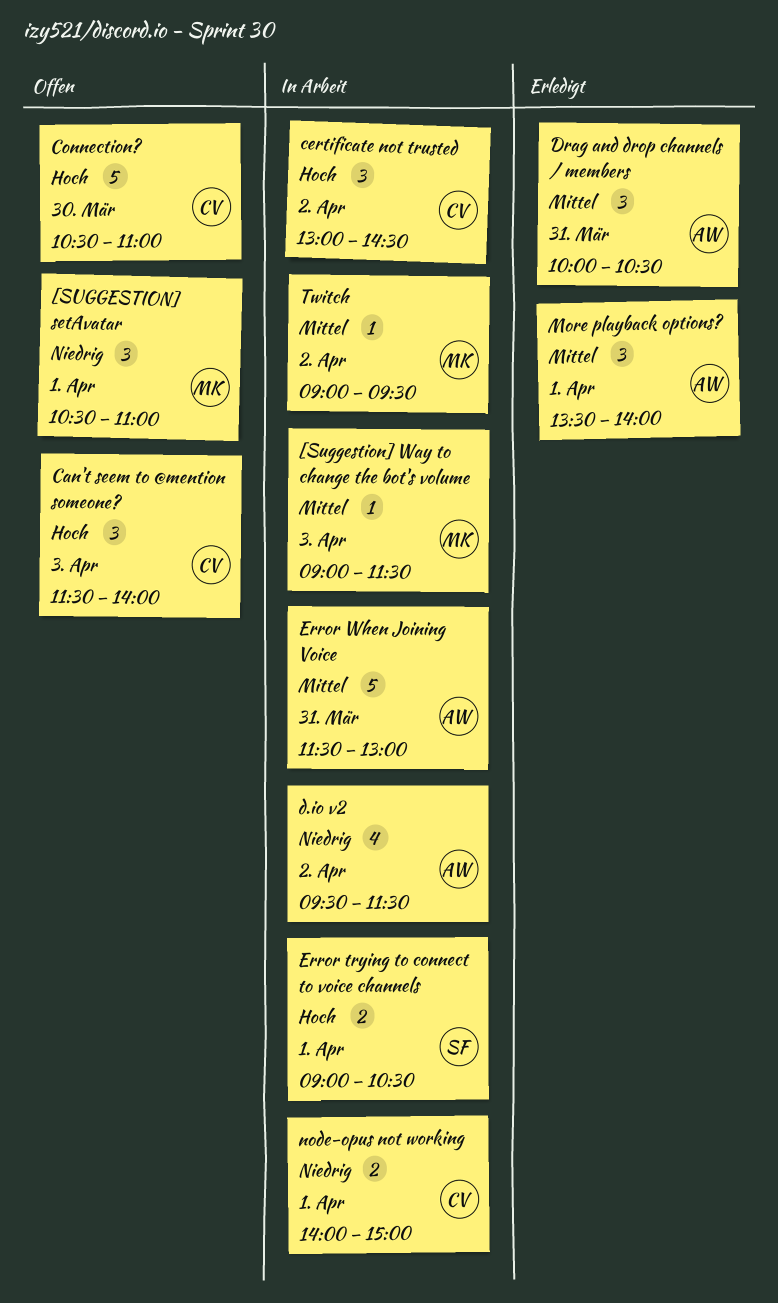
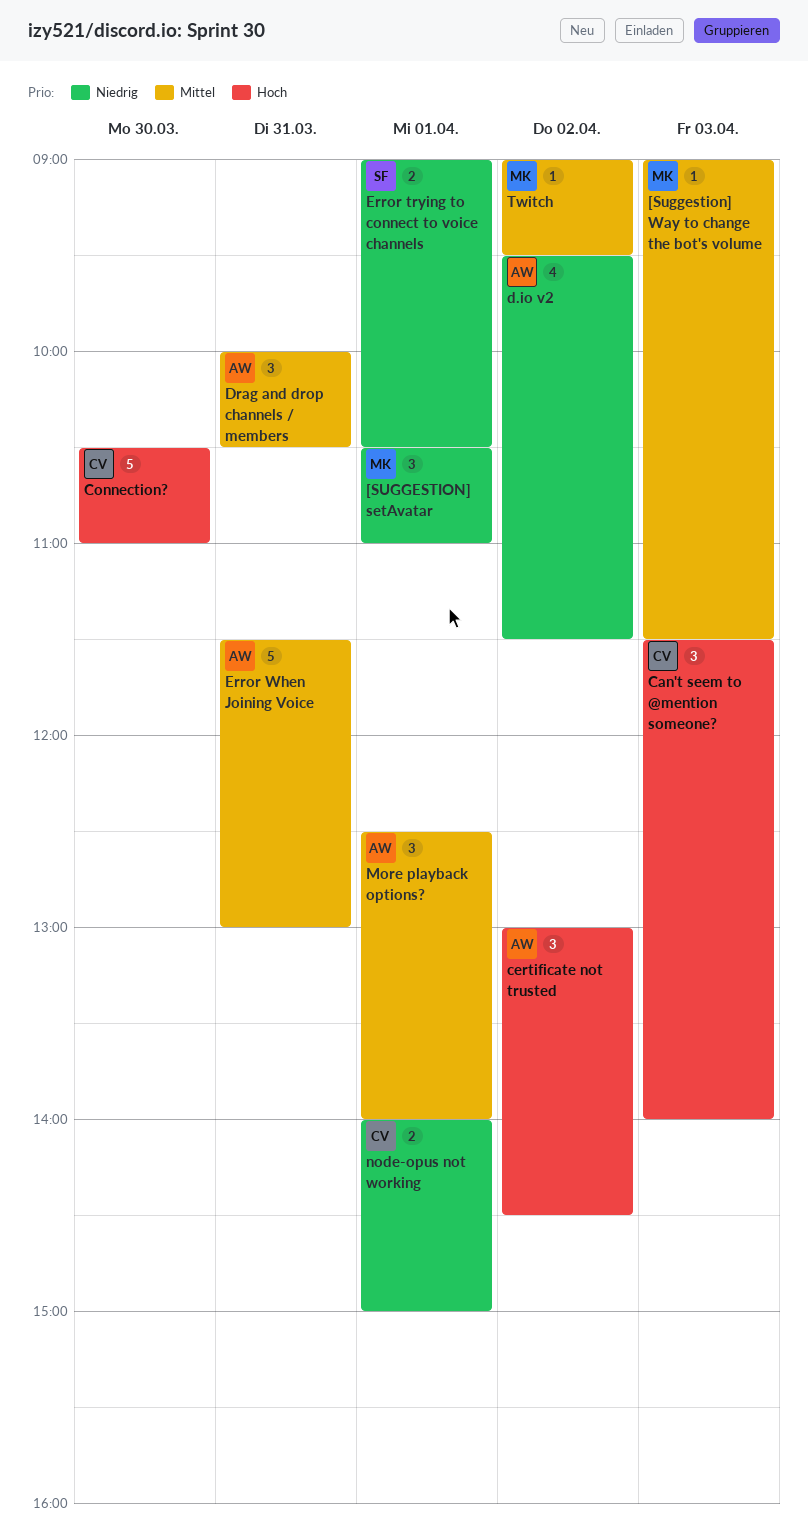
certificate not trusted, owner: CV -> AW
Error trying to connect to voice channels, priority: Hoch -> Niedrig
More playback options?, begins: 13:30 -> 12:30

